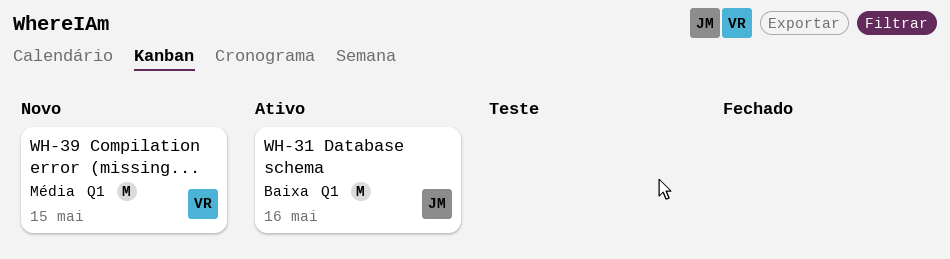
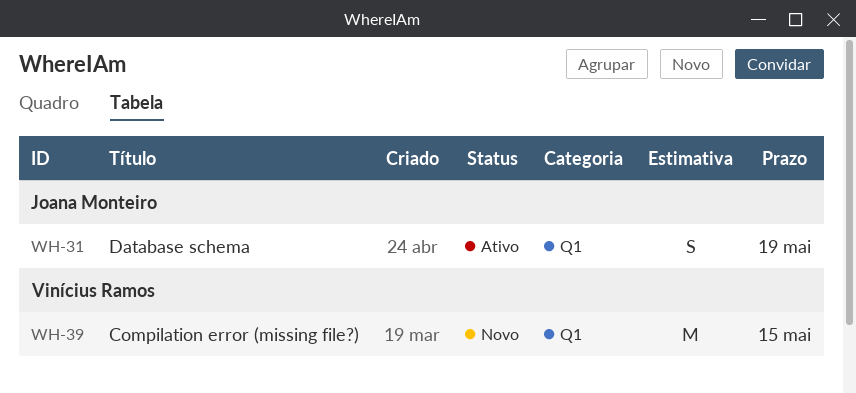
WH-31, estimate: M -> S
WH-31, due: May 16 -> May 19

